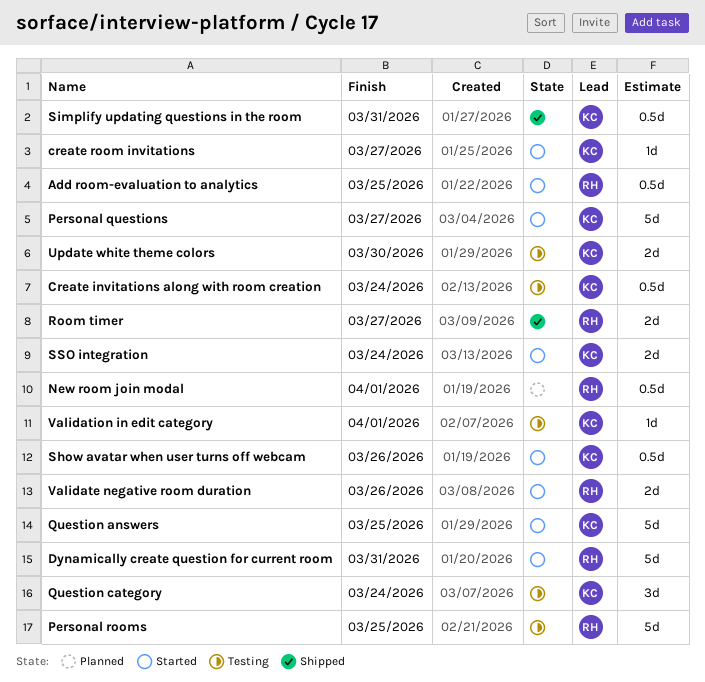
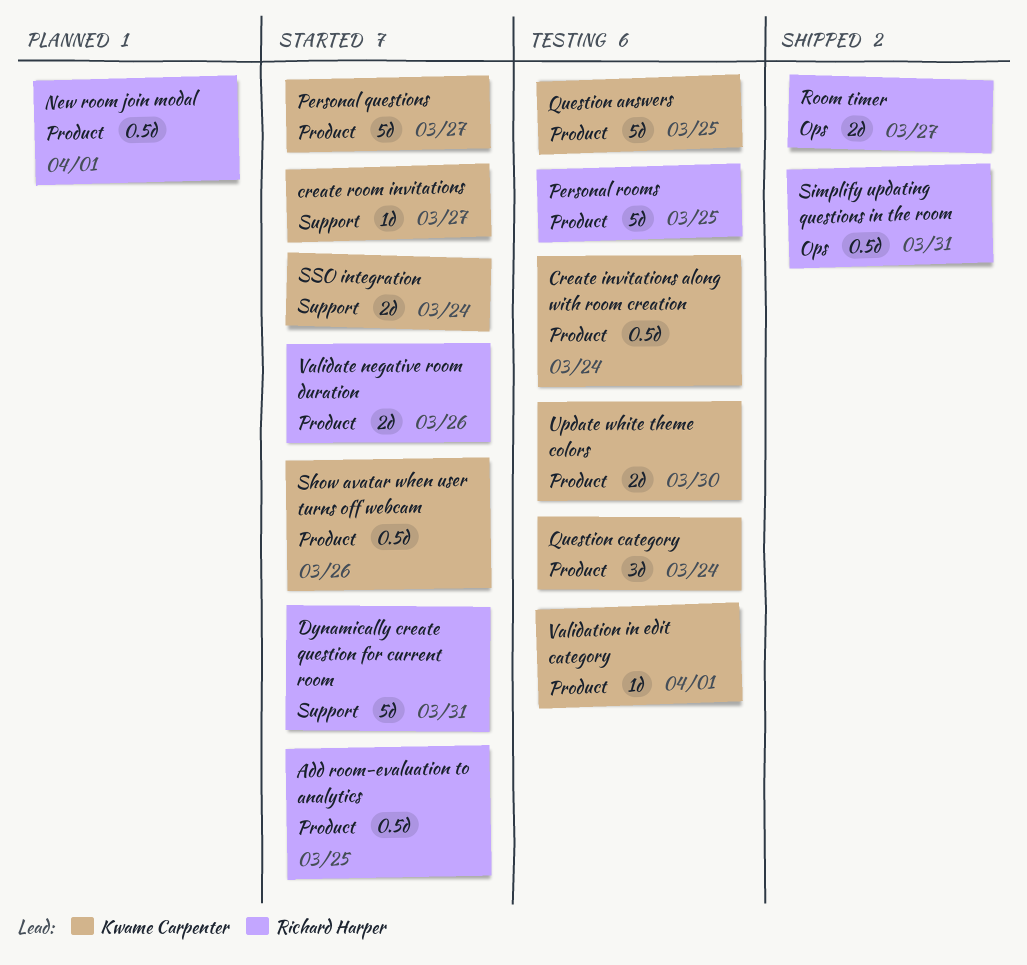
Question answers, status: Started -> Testing
Simplify updating questions in the room, owner: Kwame Carpenter -> Richard Harper

